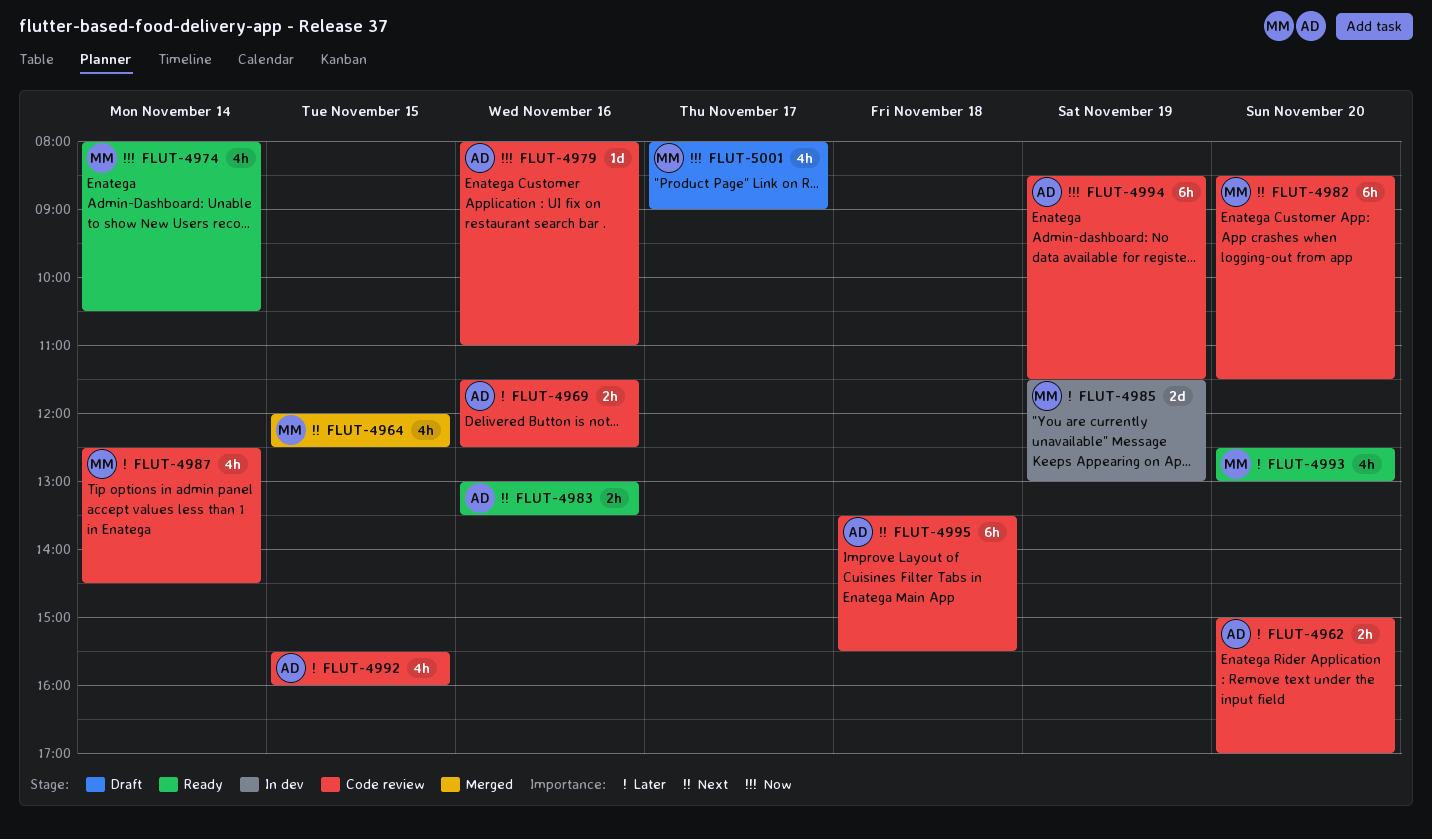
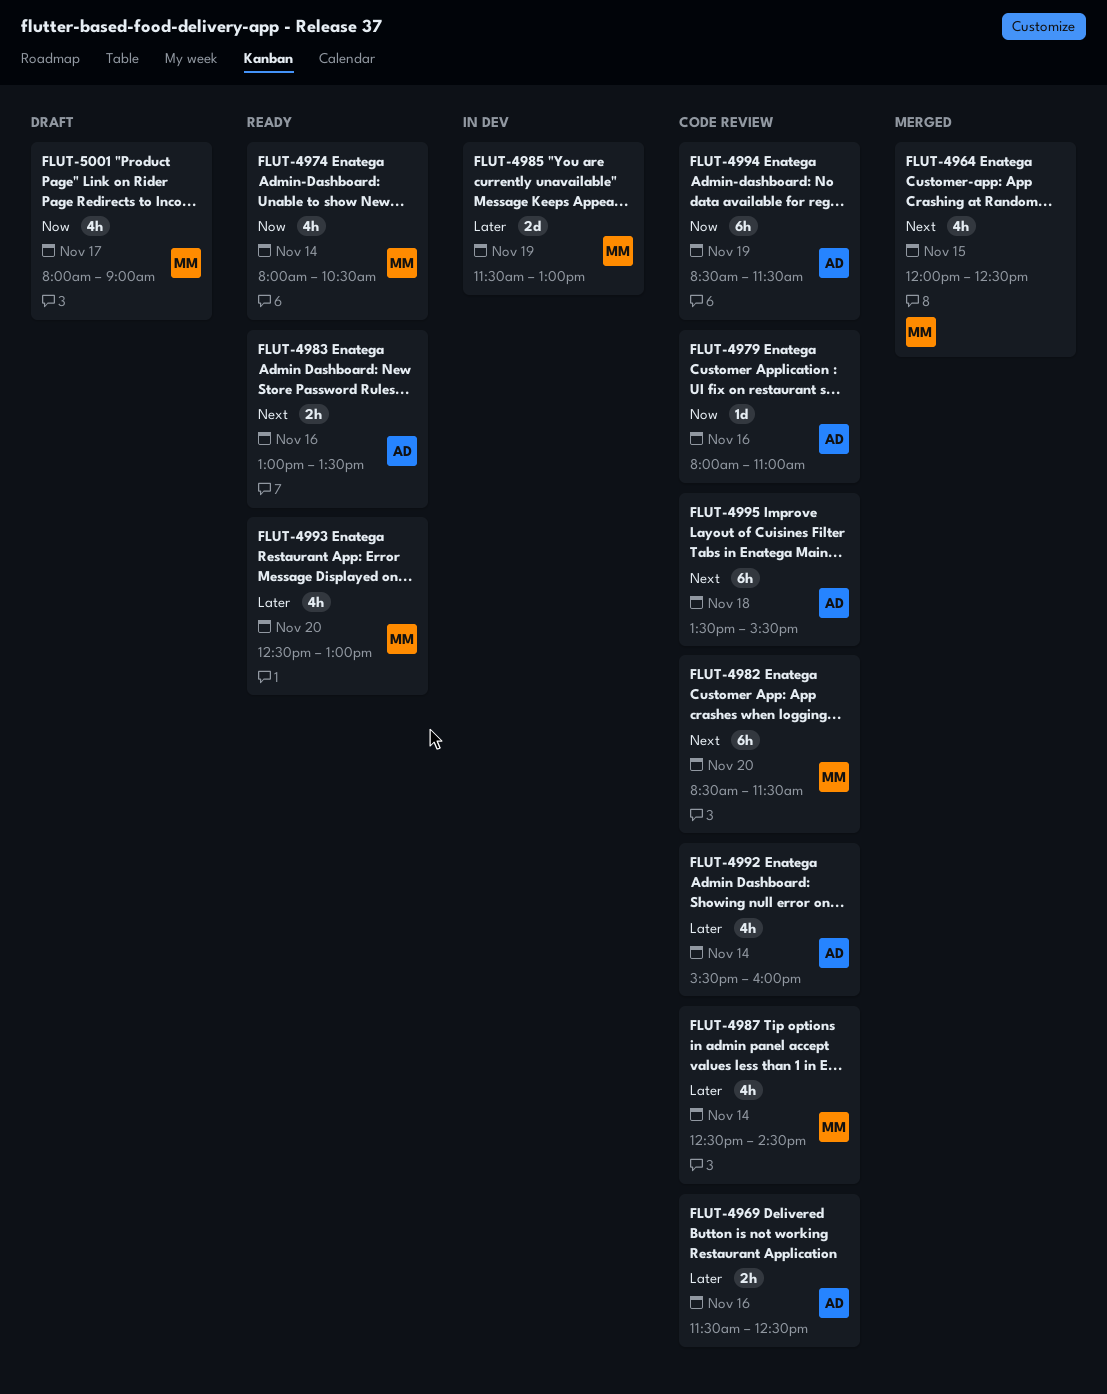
FLUT-4962: present -> none
FLUT-4992, day: Nov 15 -> Nov 14

